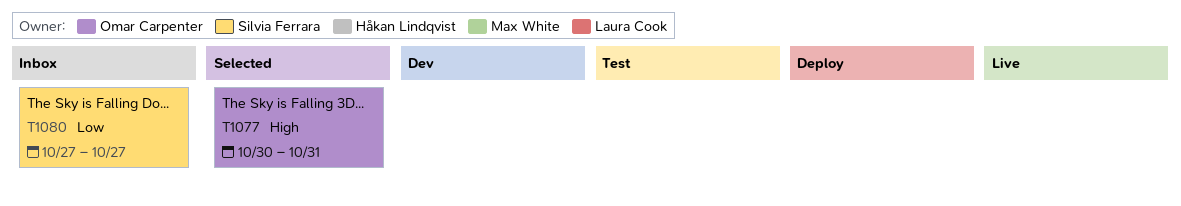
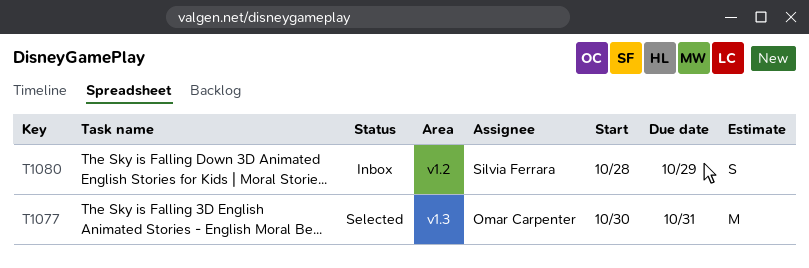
T1080, start: Oct 27 -> Oct 28
T1080, due: Oct 27 -> Oct 29

